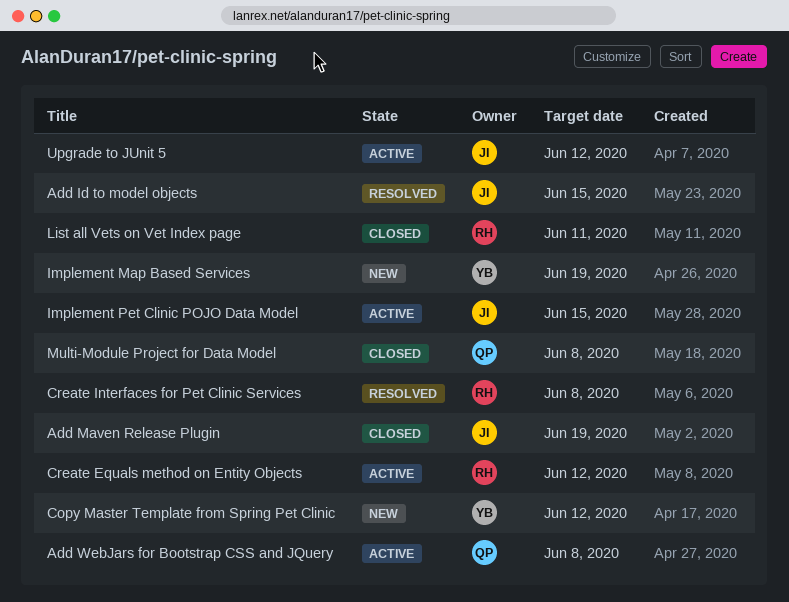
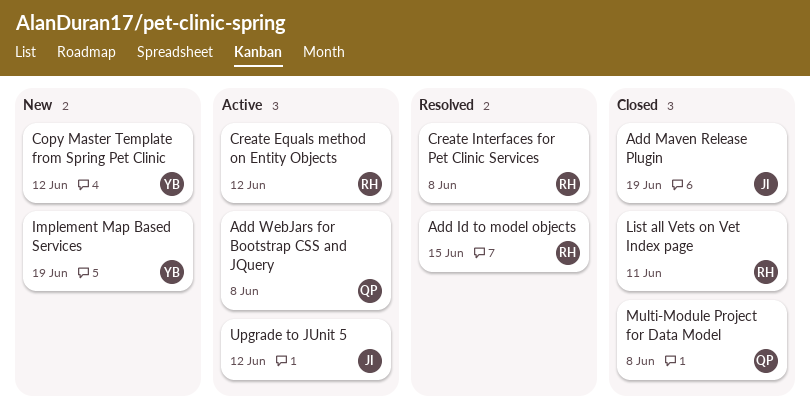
Add Id to model objects, owner: JI -> RH
Implement Pet Clinic POJO Data Model: present -> none

